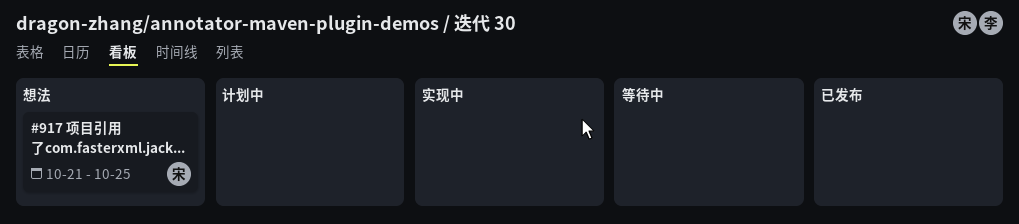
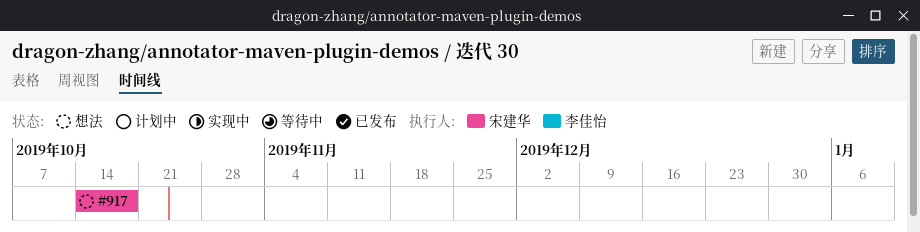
#917, start: Oct 21 -> Oct 14
#917, due: Oct 25 -> Oct 18

